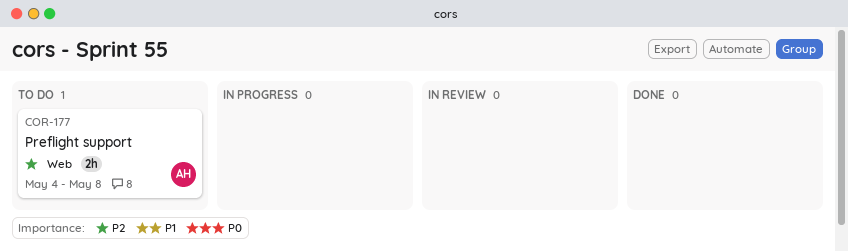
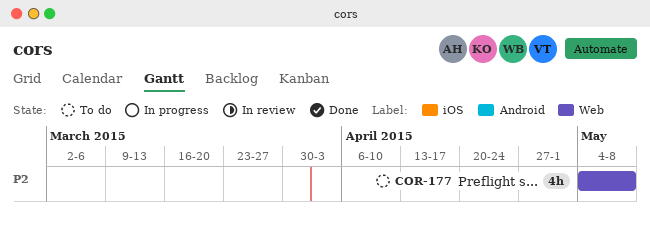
COR-177, estimate: 2h -> 4h

